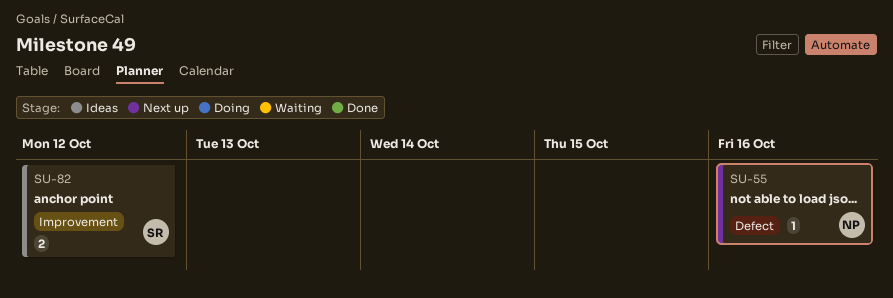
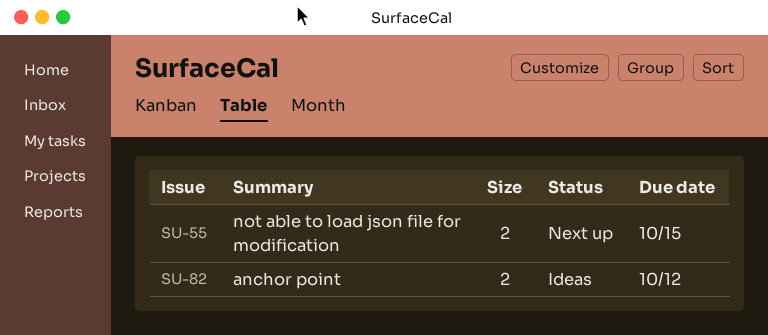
SU-55, estimate: 1 -> 2
SU-55, due: Oct 16 -> Oct 15

